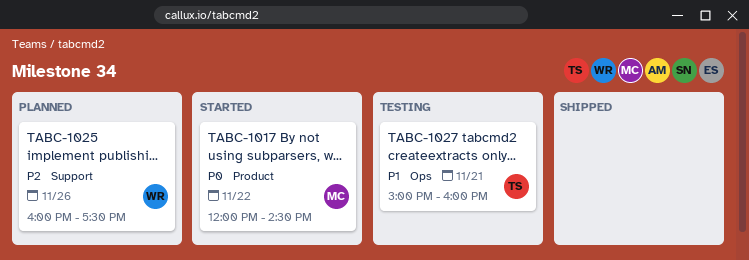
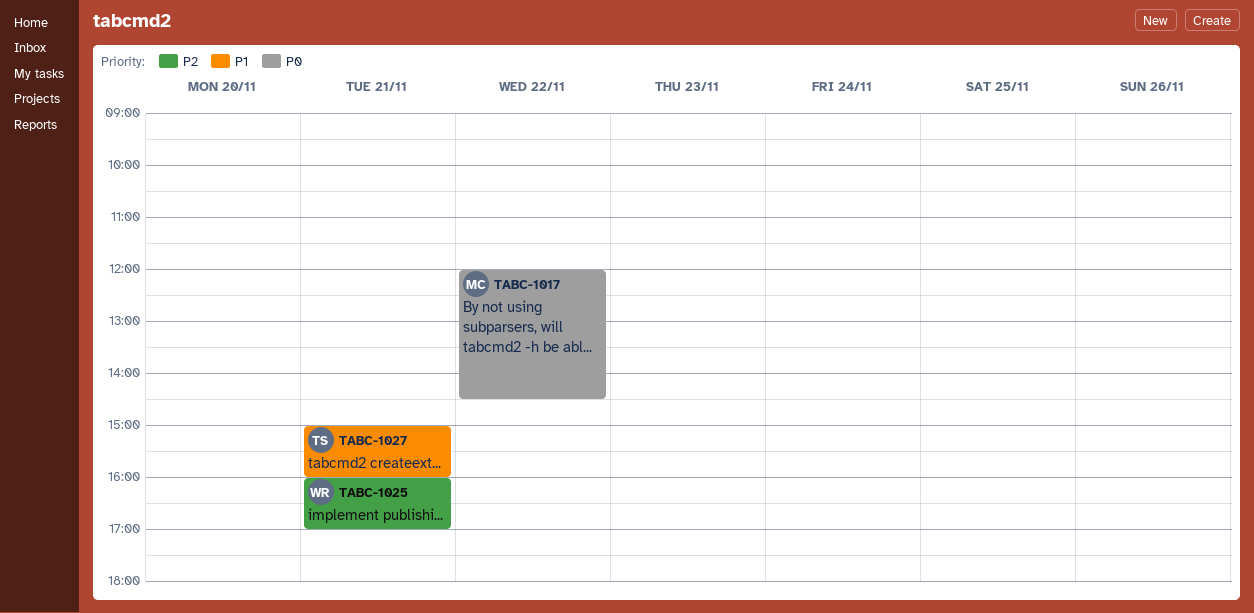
TABC-1025, day: Nov 26 -> Nov 21
TABC-1025, ends: 17:30 -> 17:00

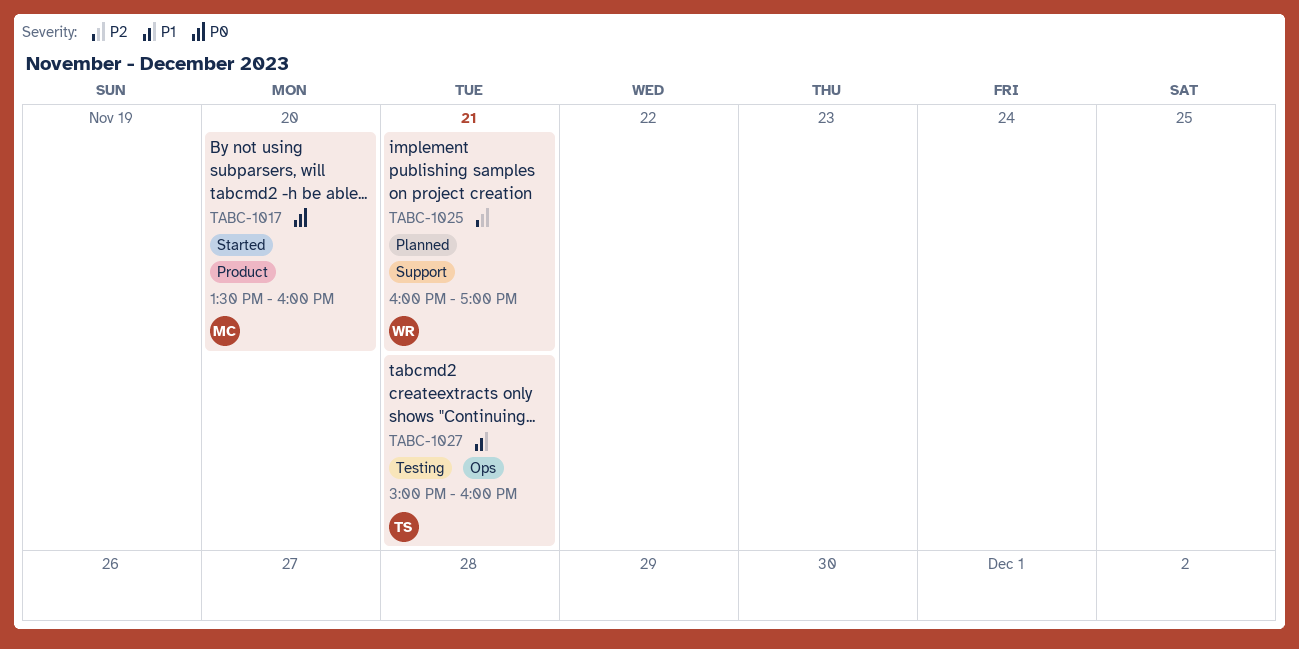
TABC-1017, day: Nov 22 -> Nov 20
TABC-1017, begins: 12:00 -> 13:30
TABC-1017, ends: 14:30 -> 16:00

